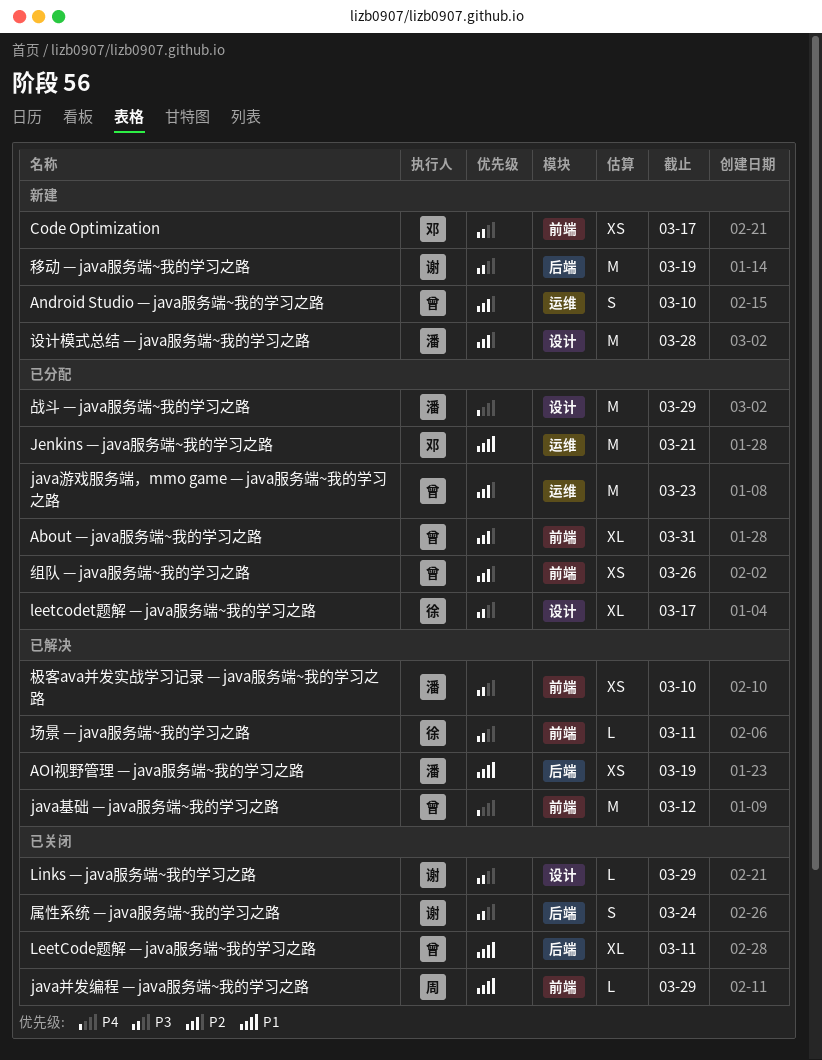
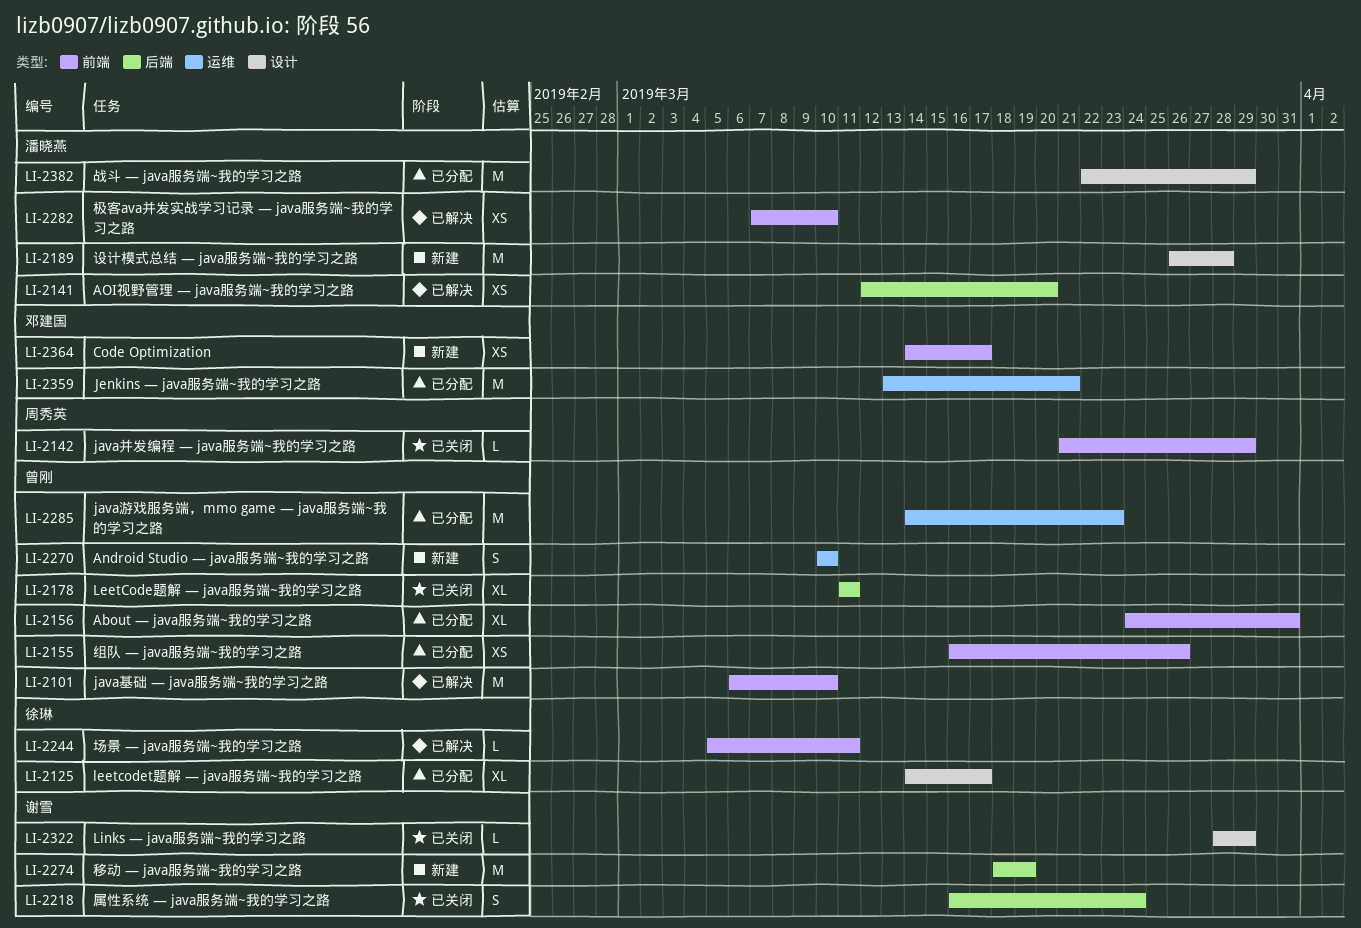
AOI视野管理 — java服务端~我的学习之路, due: Mar 19 -> Mar 20
java基础 — java服务端~我的学习之路, due: Mar 12 -> Mar 10

